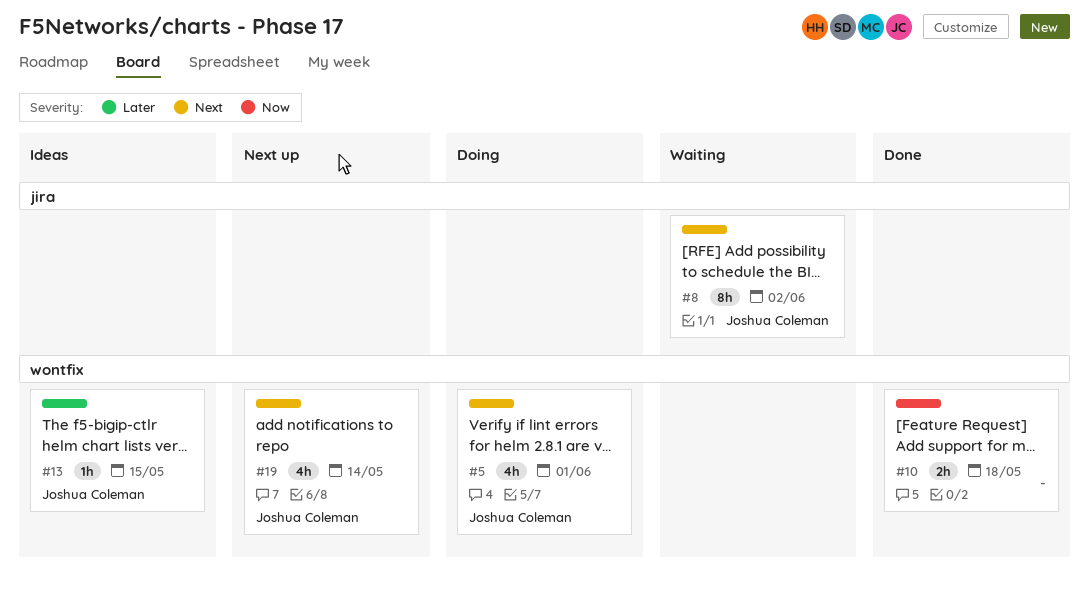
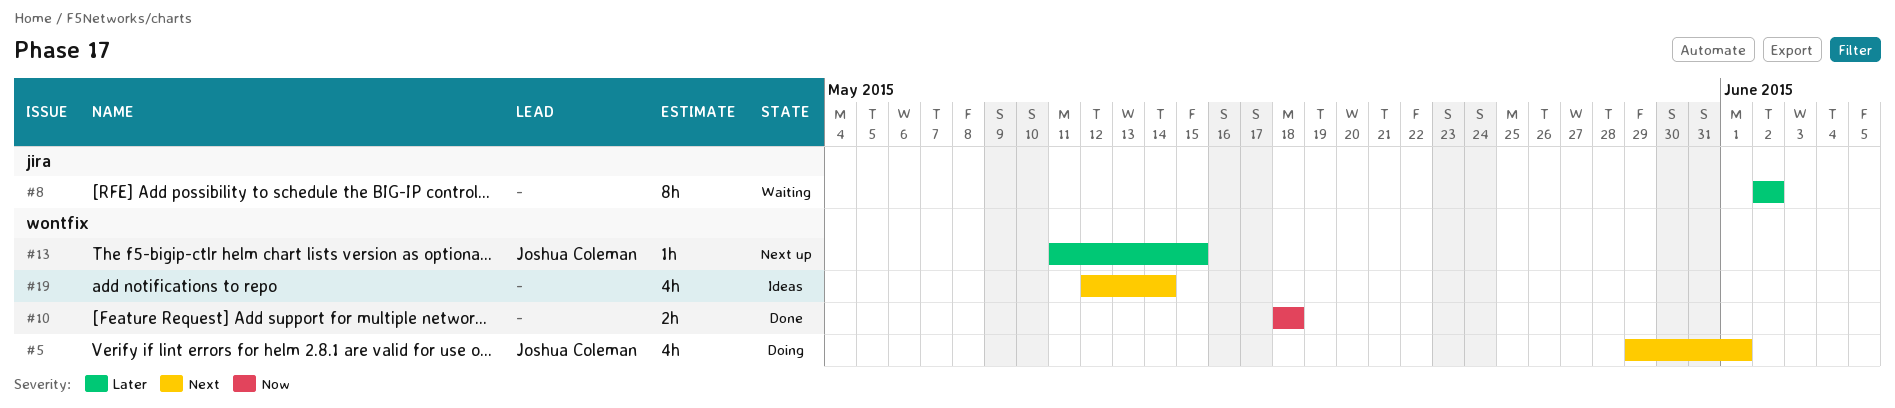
#8, owner: Joshua Coleman -> none
#8, priority: Next -> Later
#13, status: Ideas -> Next up
#19, status: Next up -> Ideas
#19, owner: Joshua Coleman -> none

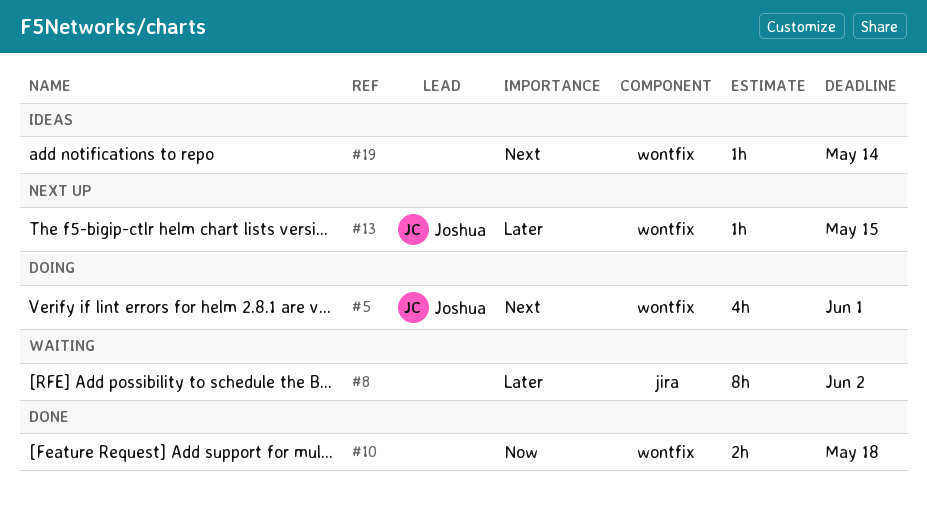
#19, estimate: 4h -> 1h

